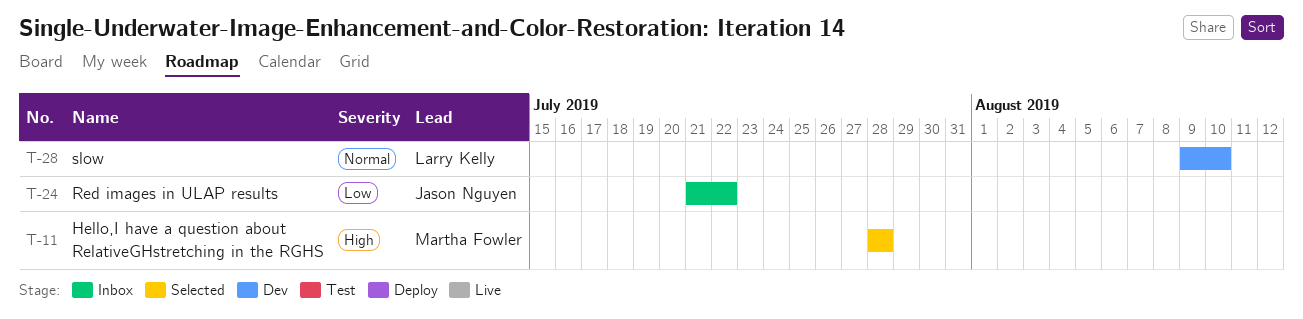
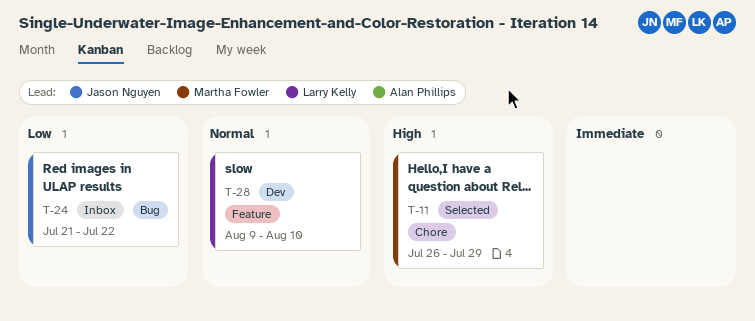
T-11, start: Jul 28 -> Jul 26
T-11, due: Jul 28 -> Jul 29

